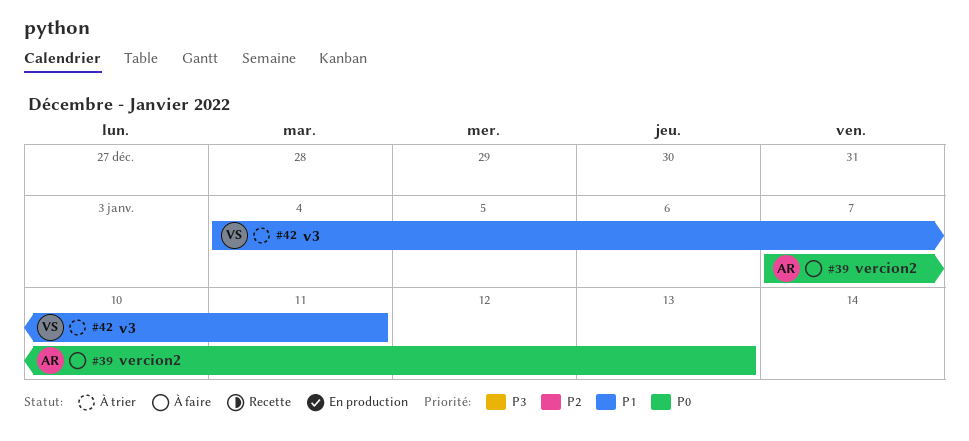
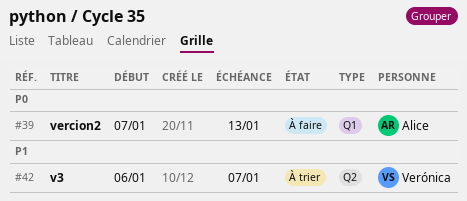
#42, start: Jan 4 -> Jan 6
#42, due: Jan 11 -> Jan 7

